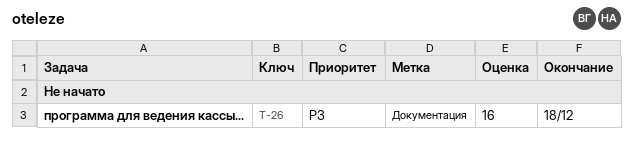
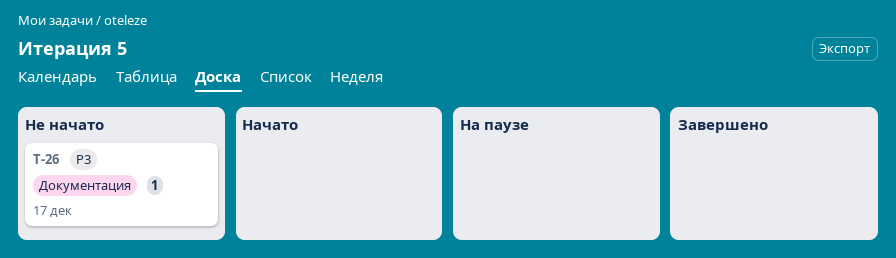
T-26, estimate: 16 -> 1
T-26, due: Dec 18 -> Dec 17

